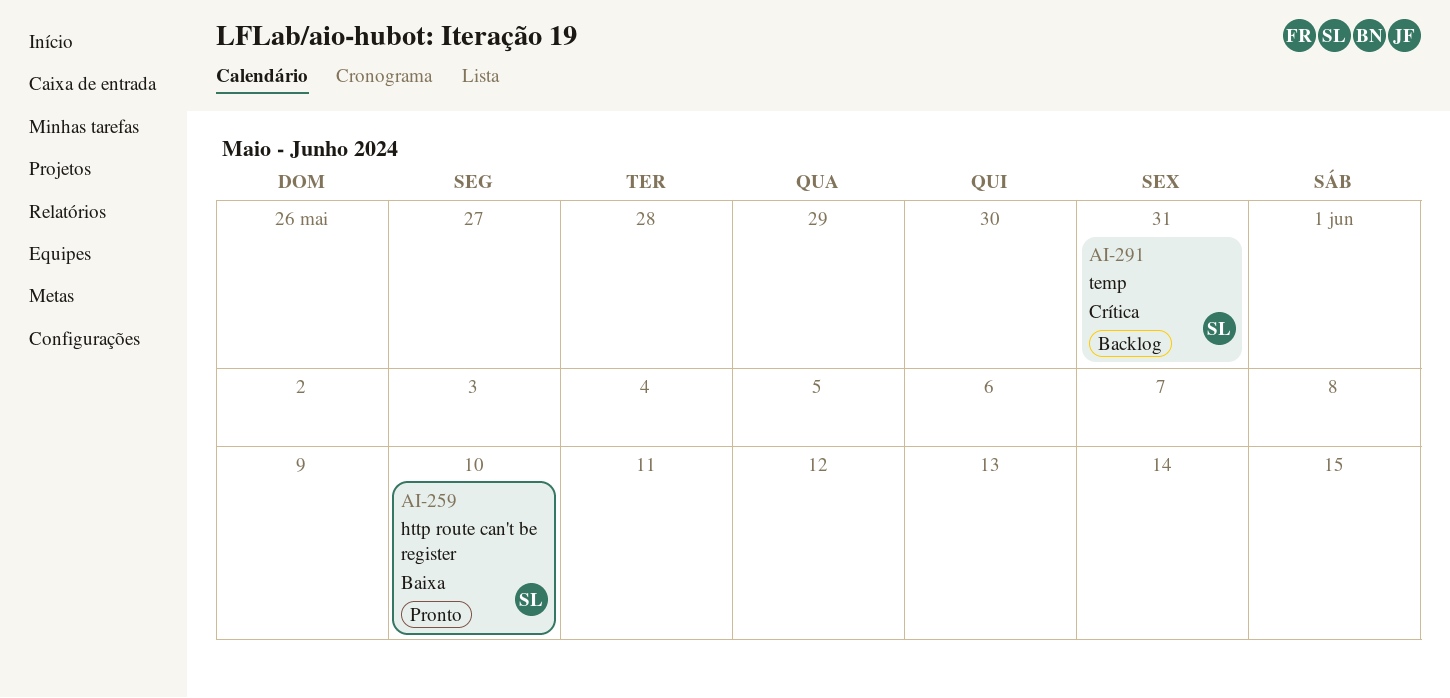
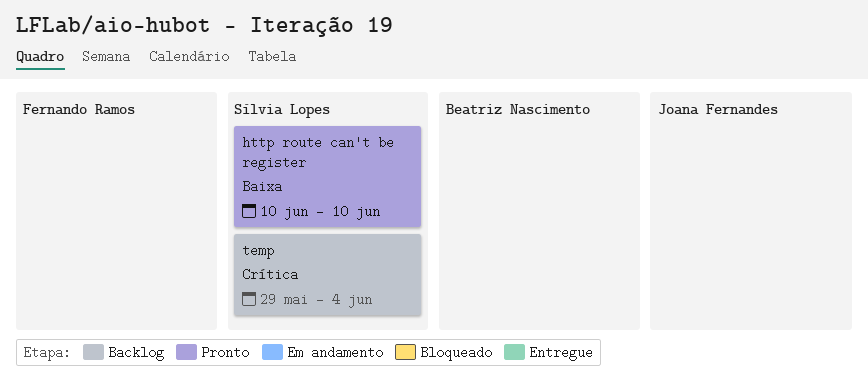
temp, due: May 31 -> Jun 4

